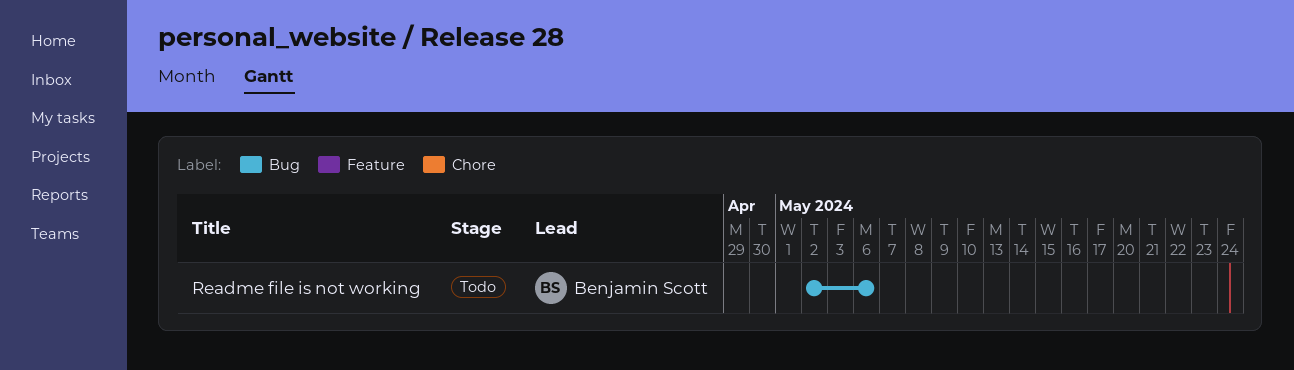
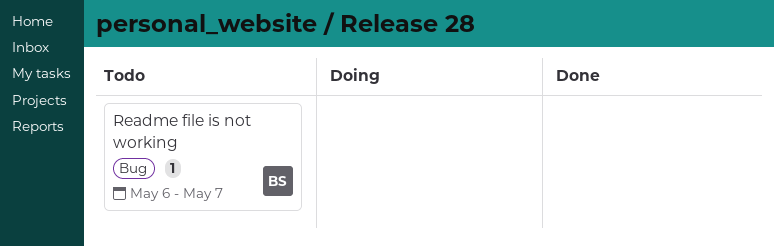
Readme file is not working, start: May 2 -> May 6
Readme file is not working, due: May 6 -> May 7

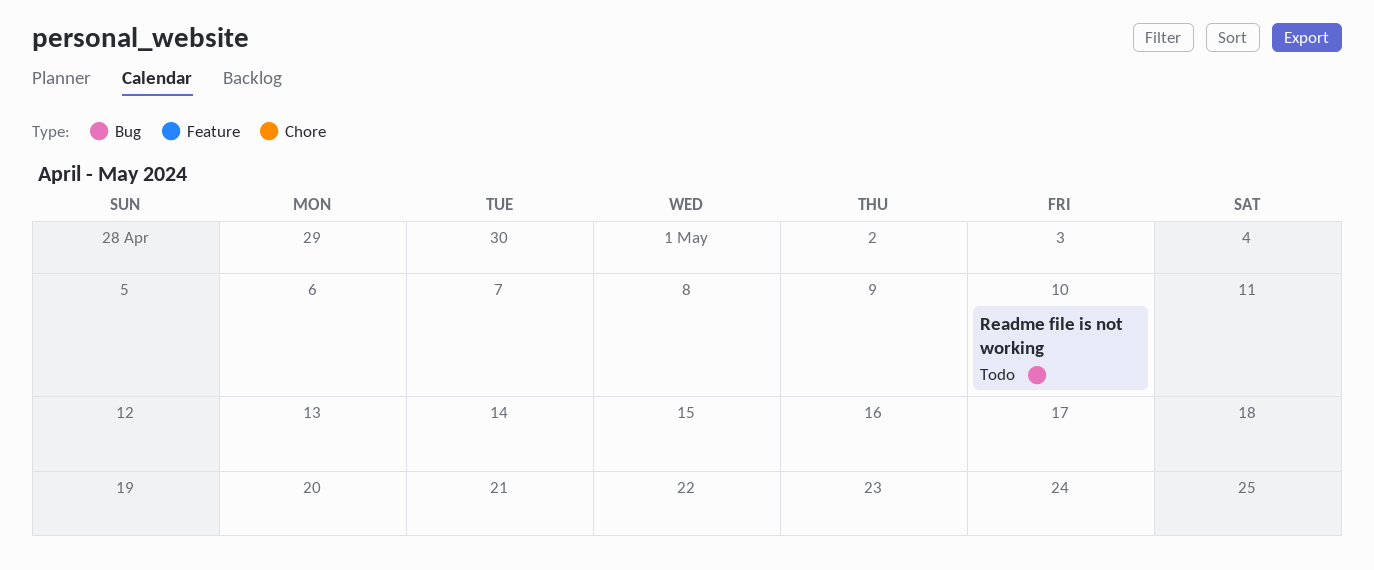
Readme file is not working, due: May 7 -> May 10

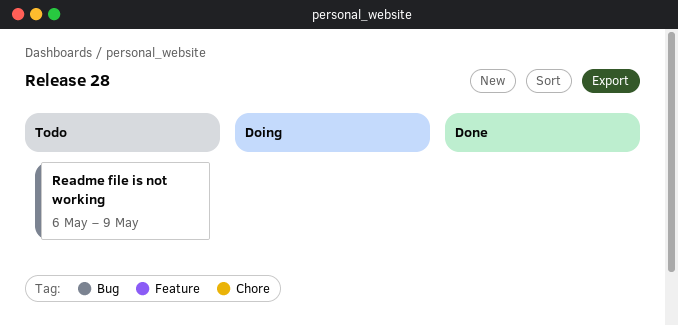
Readme file is not working, due: May 10 -> May 9

